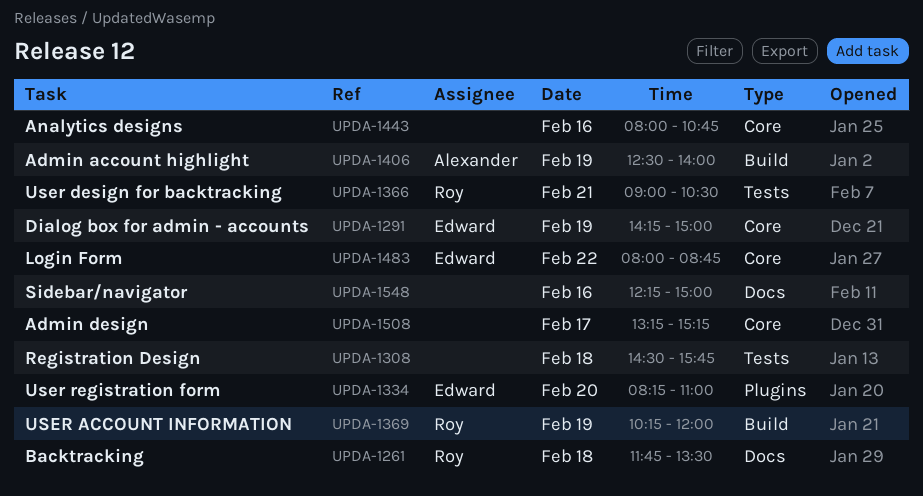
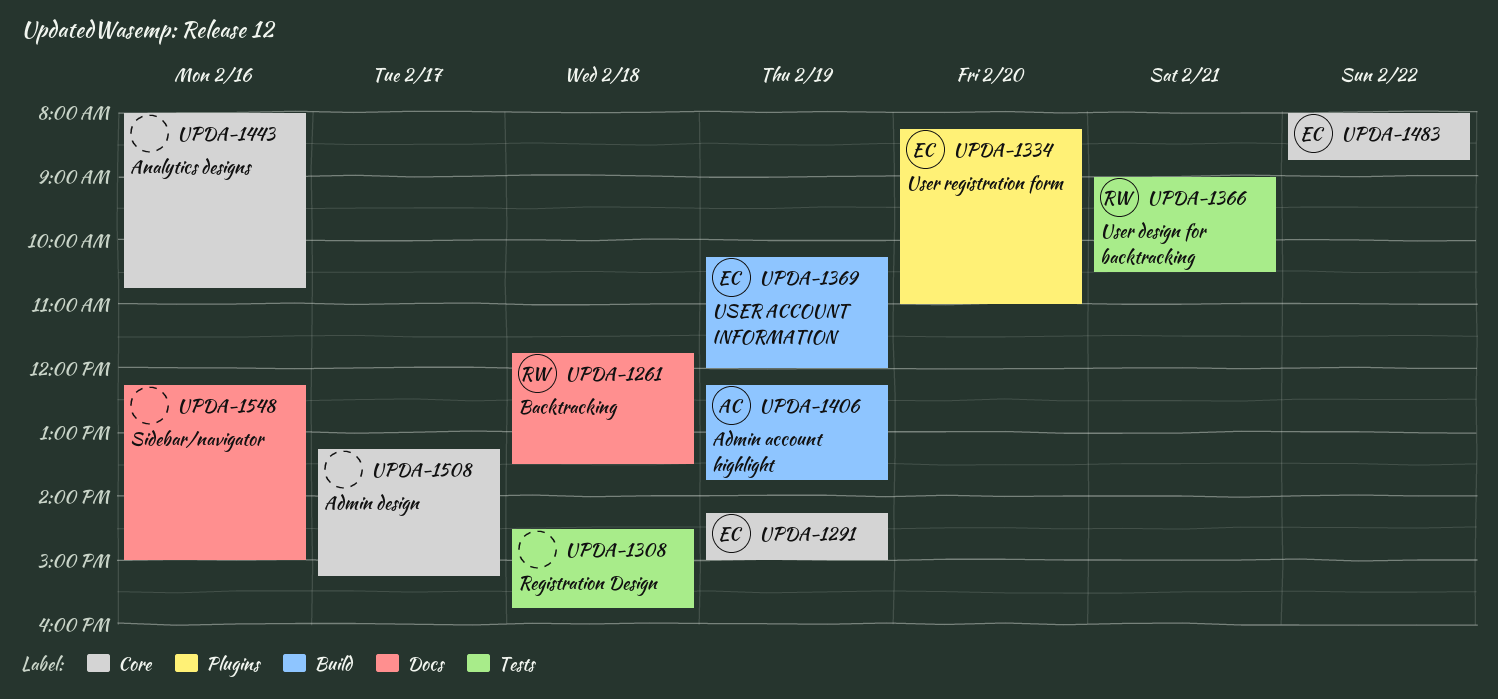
UPDA-1369, owner: Roy -> Edward
UPDA-1406, begins: 12:30 -> 12:15
UPDA-1406, ends: 14:00 -> 13:45

